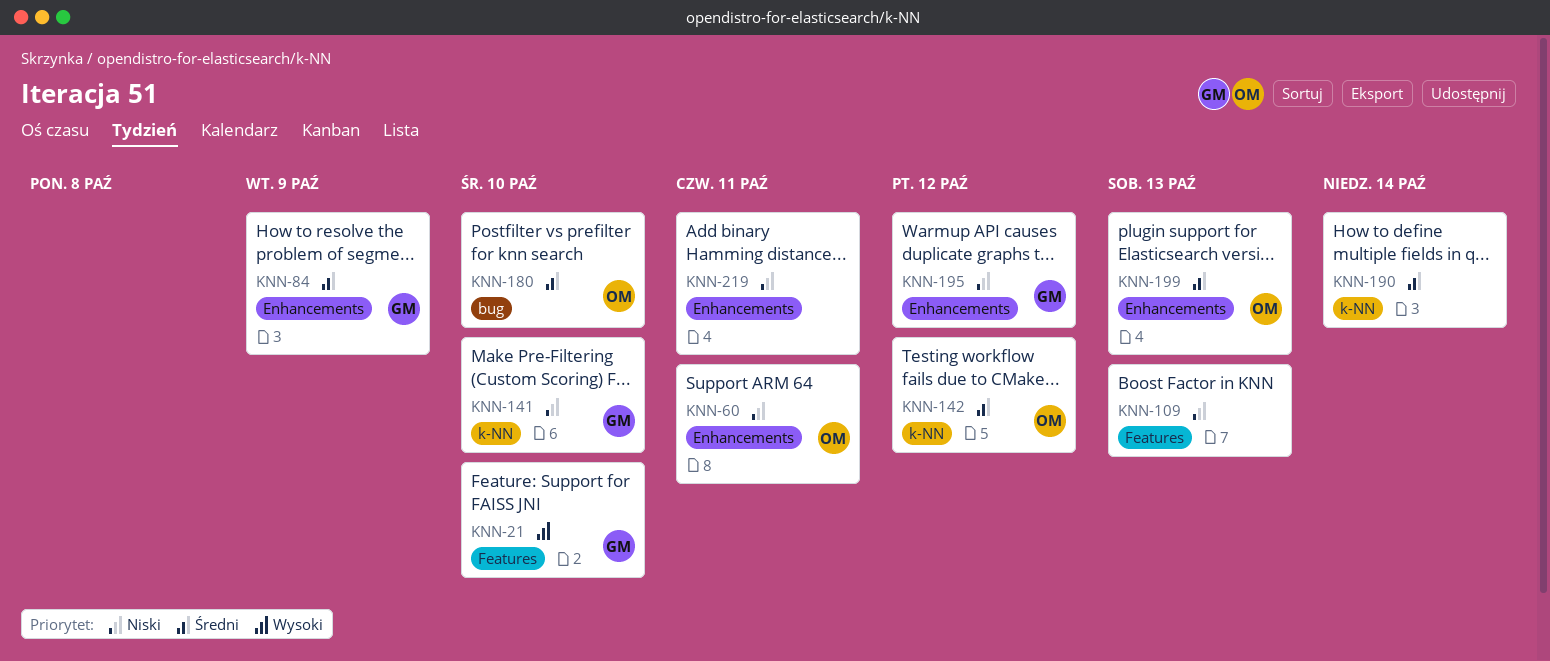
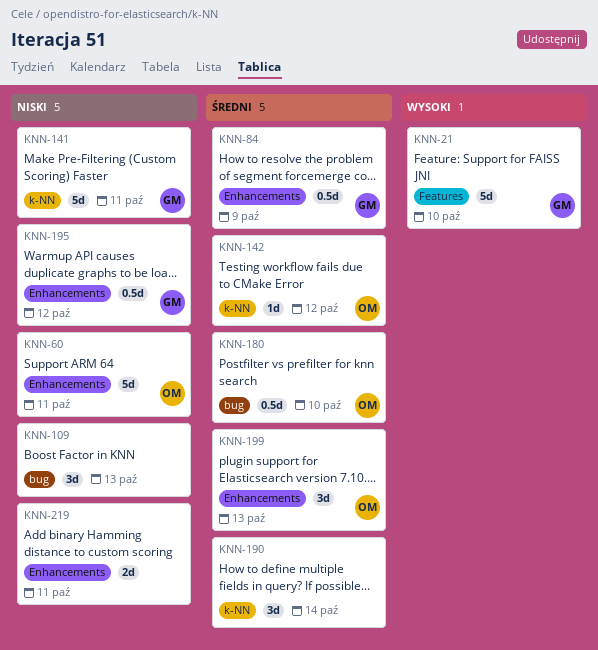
KNN-109, label: Features -> bug
KNN-141, due: Oct 10 -> Oct 11

